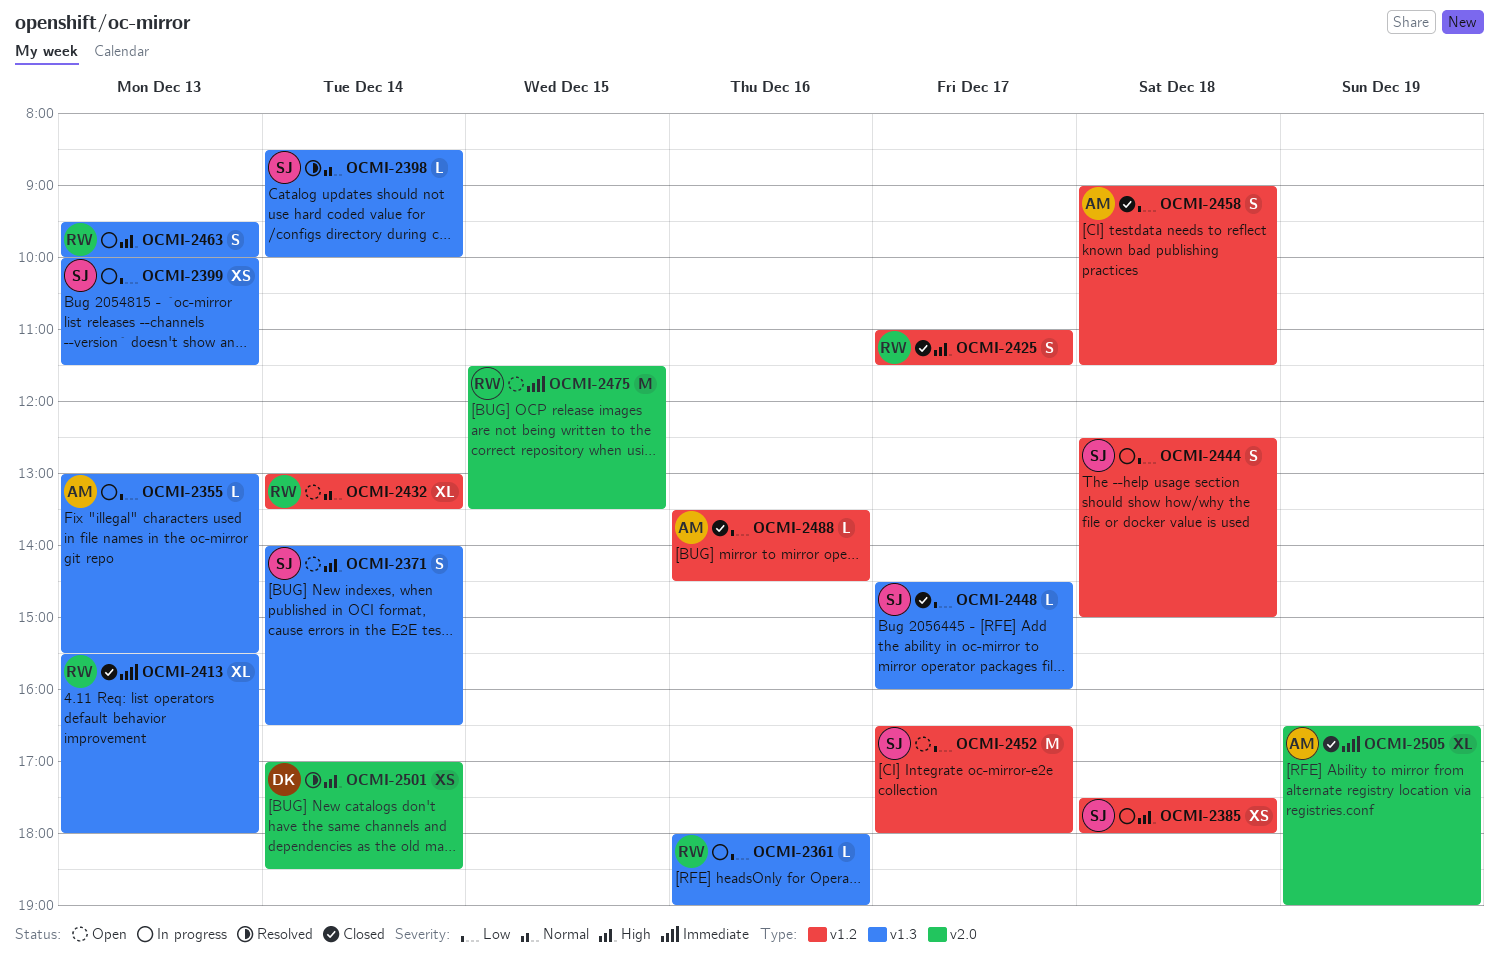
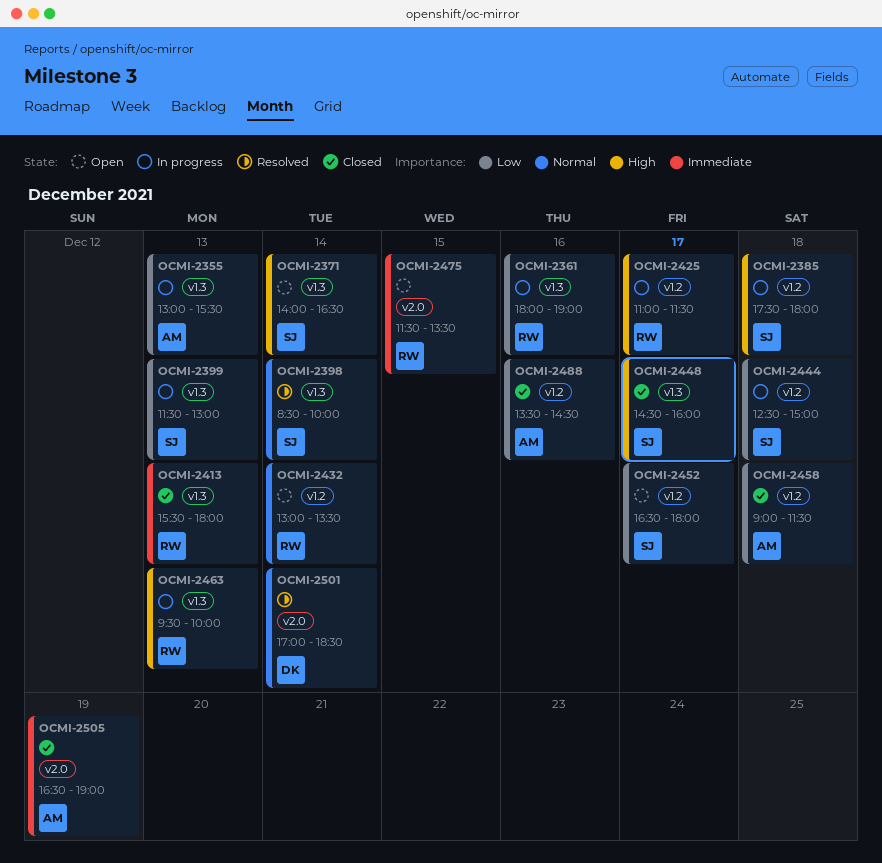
OCMI-2399, begins: 10:00 -> 11:30
OCMI-2399, ends: 11:30 -> 13:00
OCMI-2425, status: Closed -> In progress
OCMI-2448, priority: Low -> High
OCMI-2501, priority: High -> Normal

